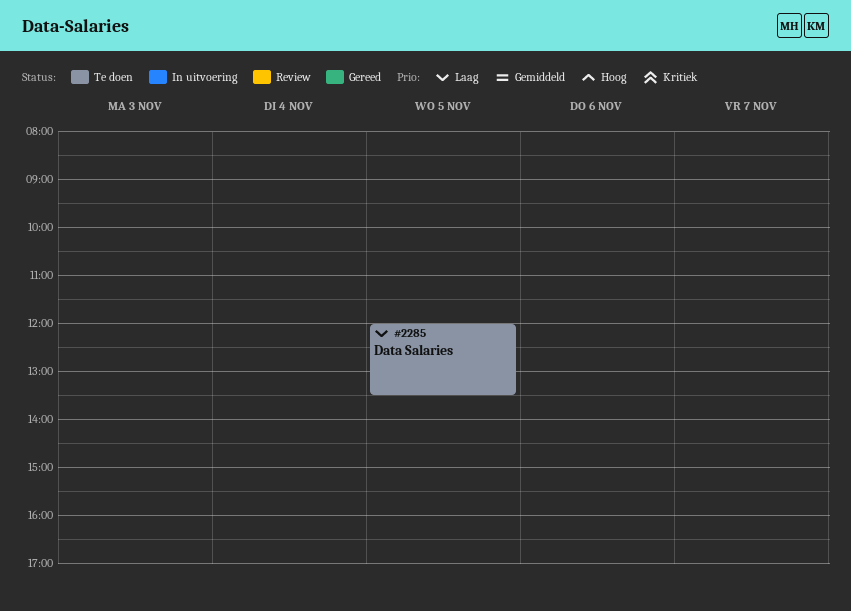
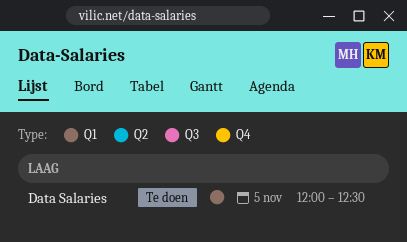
Data Salaries, ends: 13:30 -> 12:30

